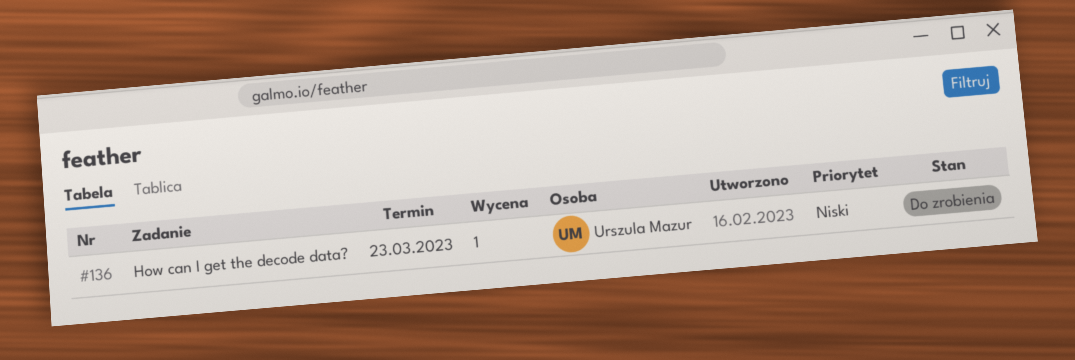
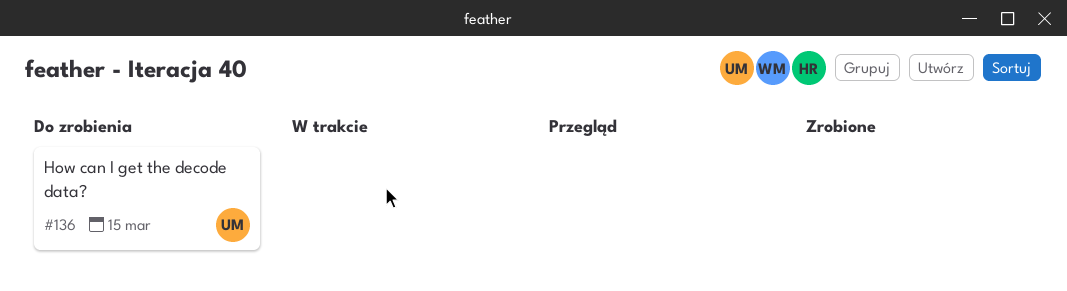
#136, due: Mar 23 -> Mar 15

